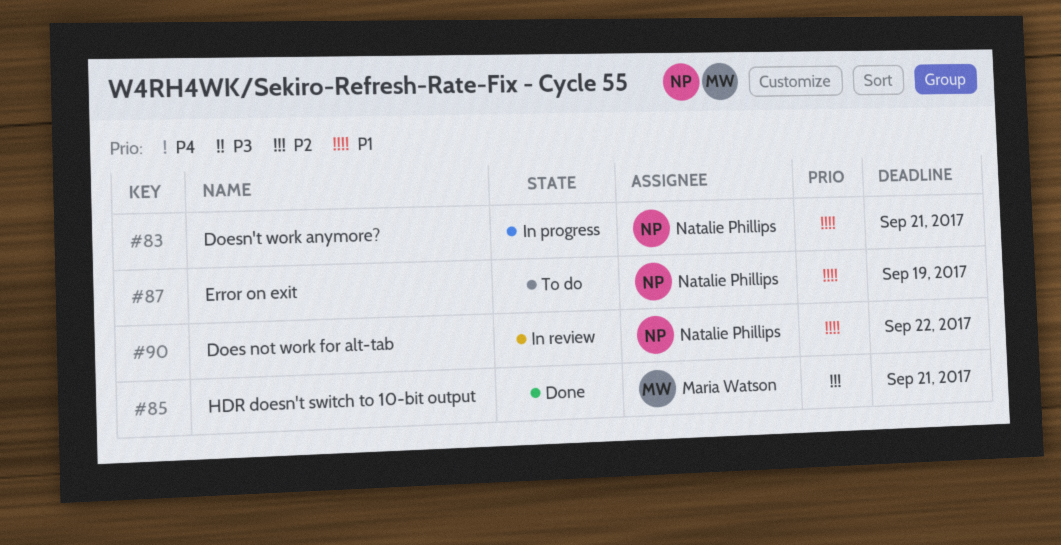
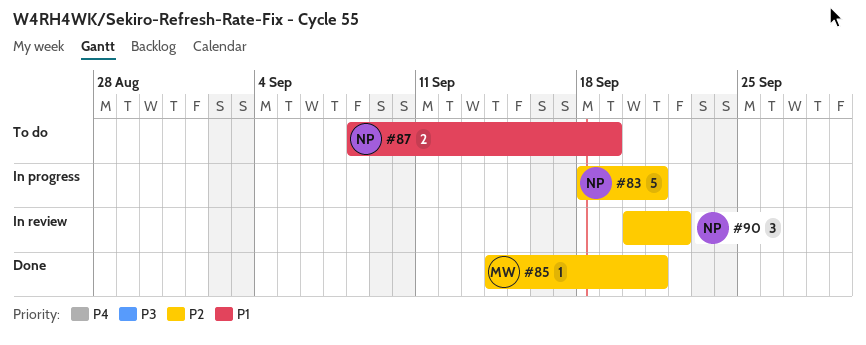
#83, priority: P1 -> P2
#90, priority: P1 -> P2

